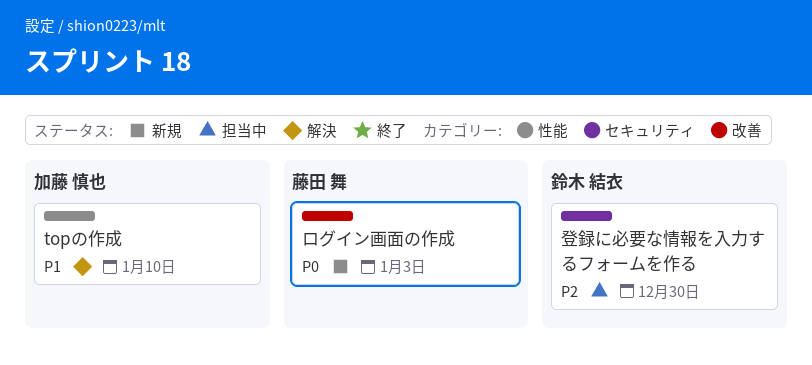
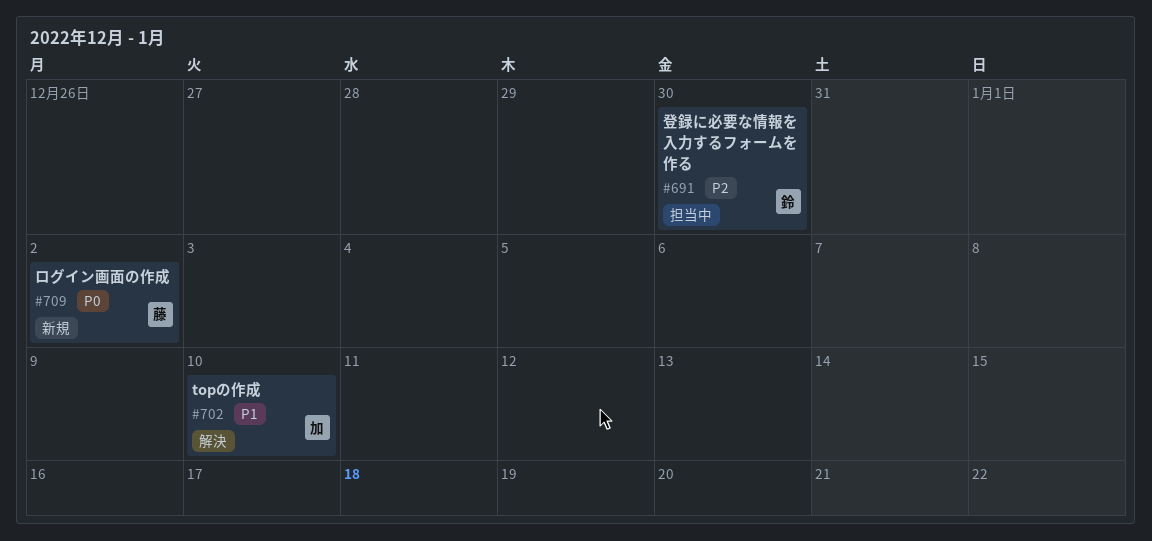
ログイン画面の作成, due: Jan 3 -> Jan 2

